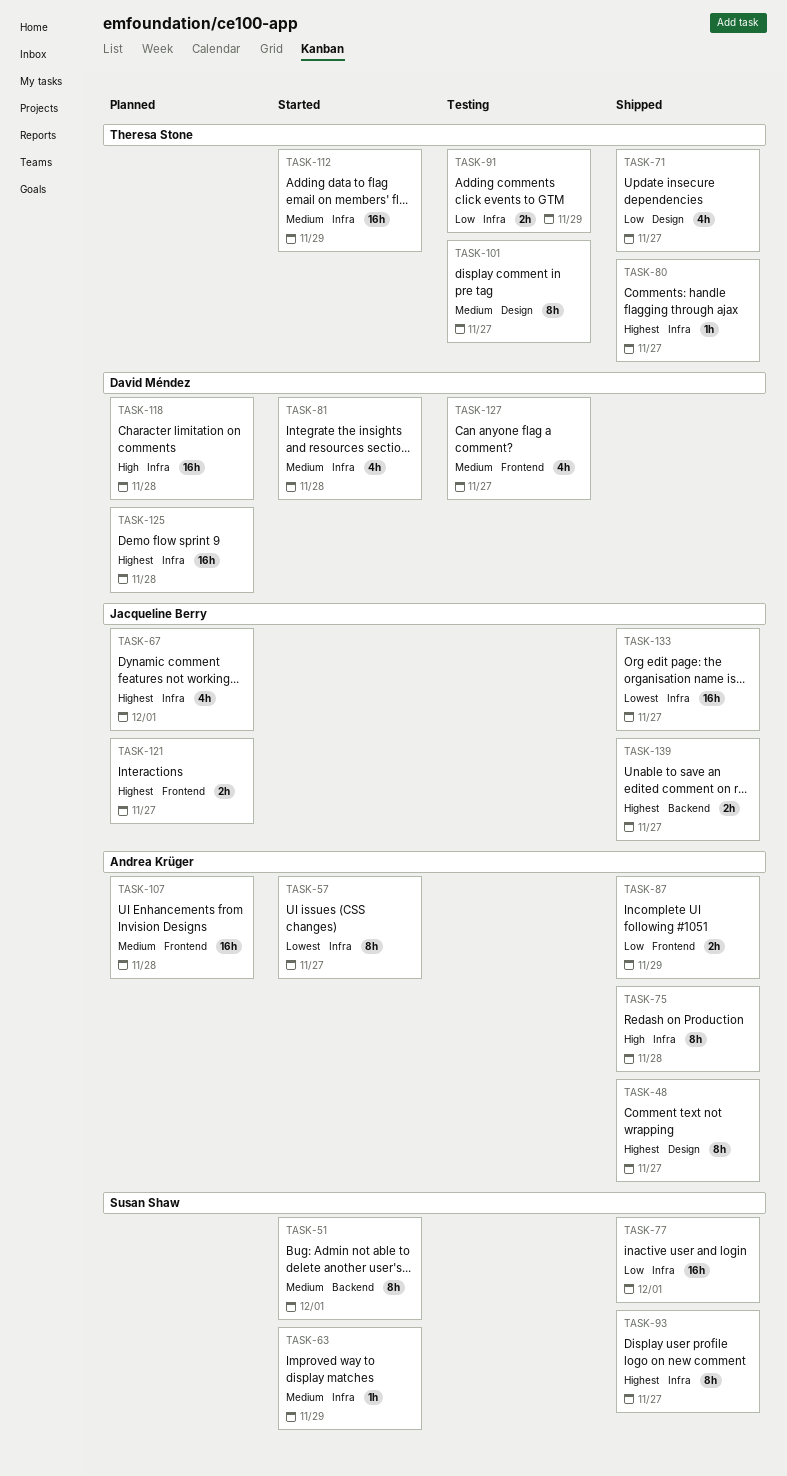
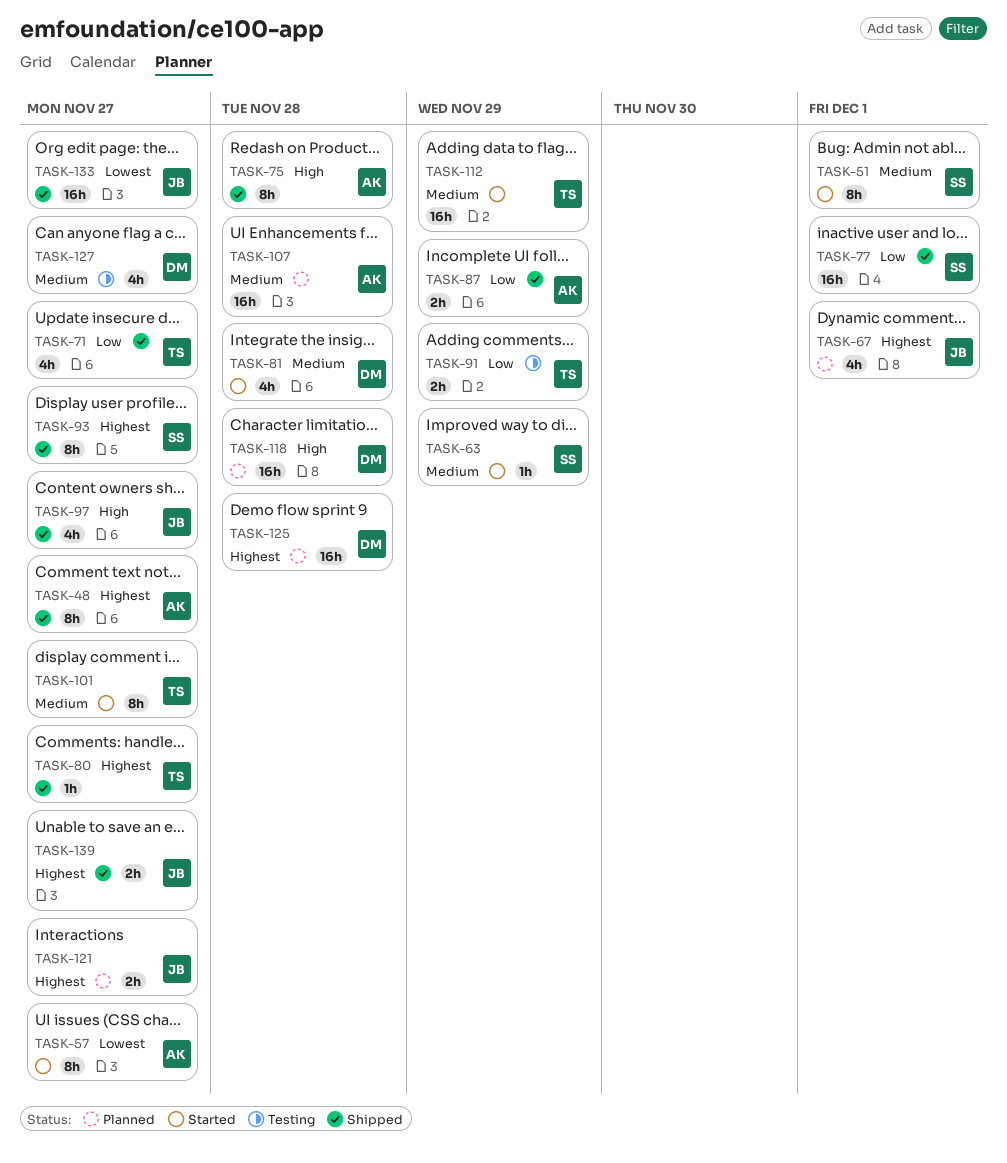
TASK-97: none -> present
TASK-101, status: Testing -> Started

